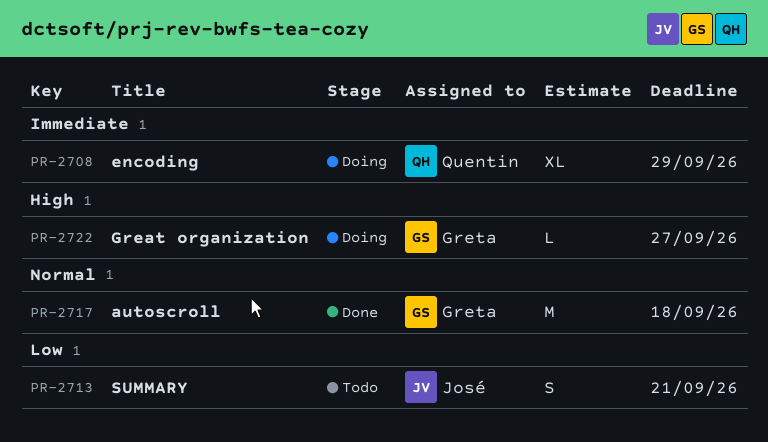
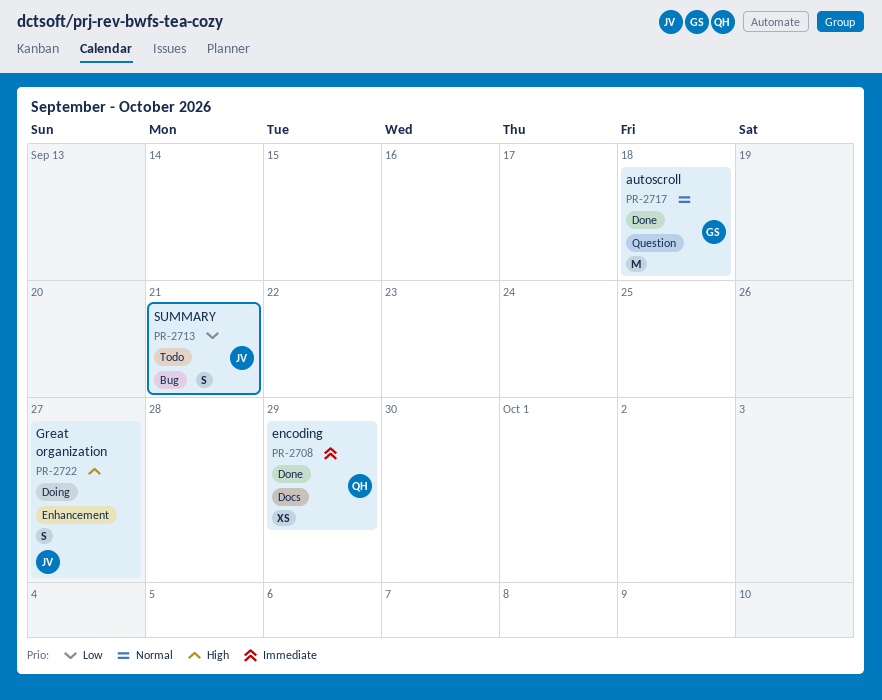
PR-2708, status: Doing -> Done
PR-2708, estimate: XL -> XS
PR-2722, owner: Greta -> José
PR-2722, estimate: L -> S

